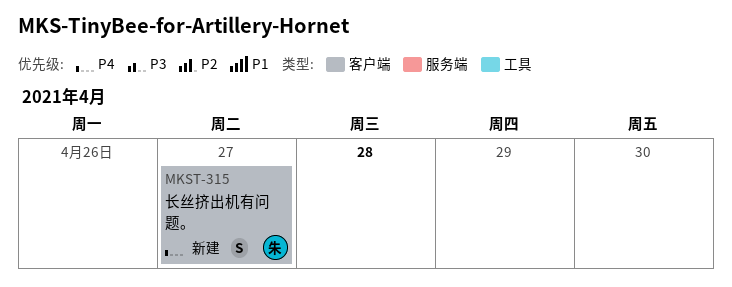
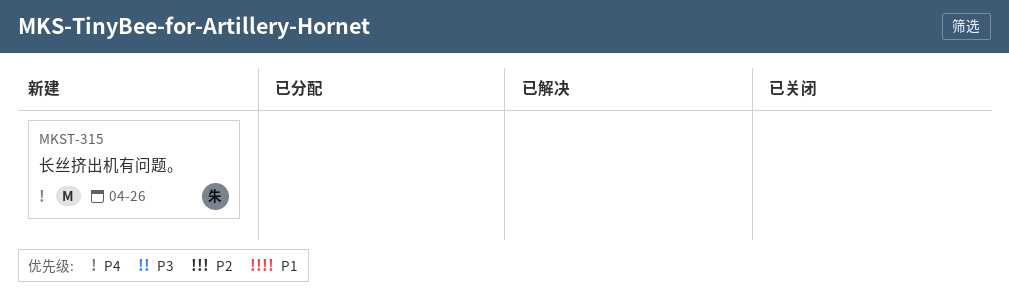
MKST-315, estimate: S -> M
MKST-315, due: Apr 27 -> Apr 26

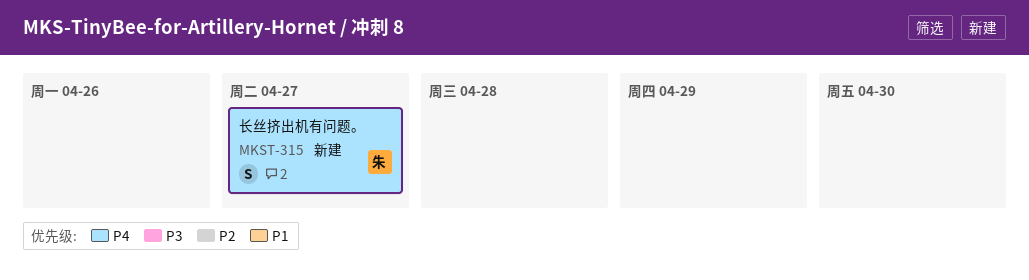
MKST-315, estimate: M -> S
MKST-315, due: Apr 26 -> Apr 27

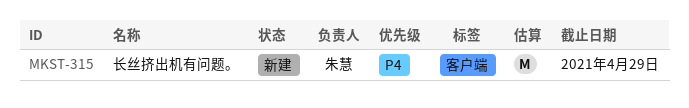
MKST-315, estimate: S -> M
MKST-315, due: Apr 27 -> Apr 29

